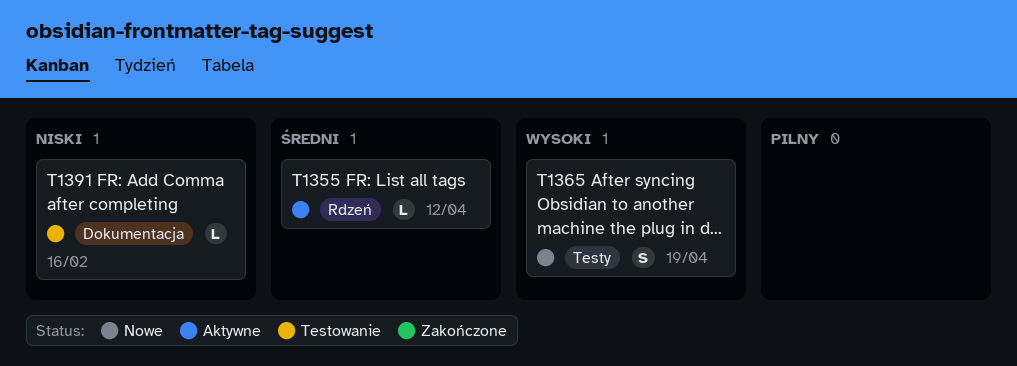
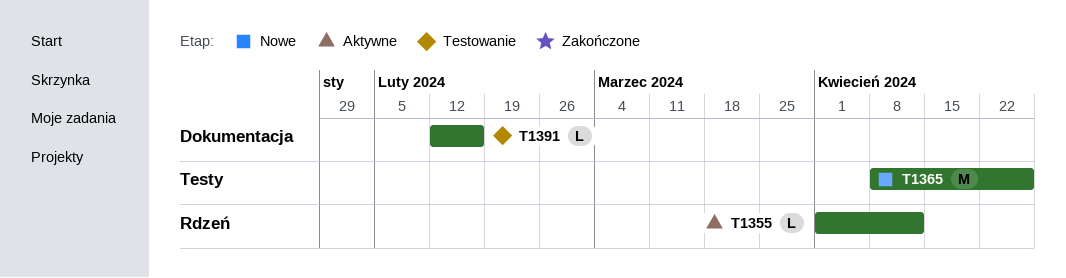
T1365, estimate: S -> M
T1365, due: Apr 19 -> Apr 26

